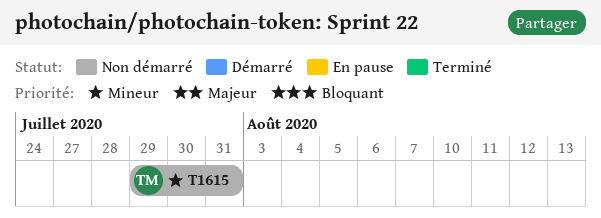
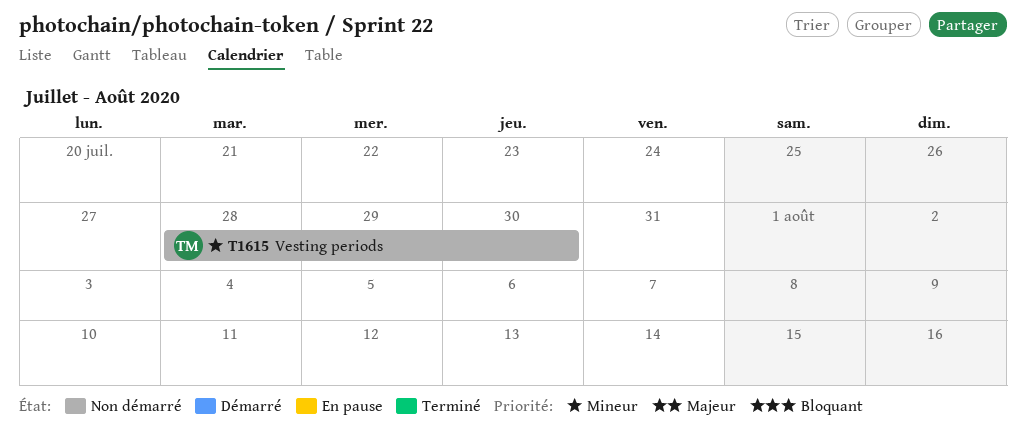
T1615, start: Jul 29 -> Jul 28
T1615, due: Jul 31 -> Jul 30

